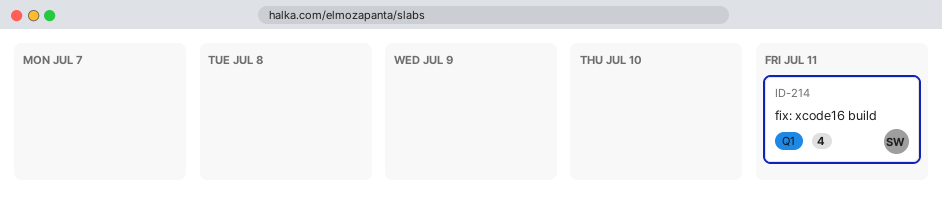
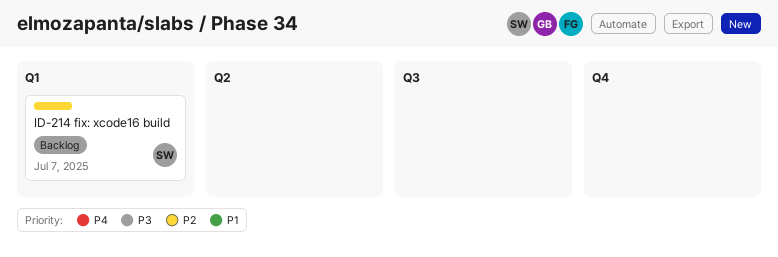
ID-214, day: Jul 11 -> Jul 7

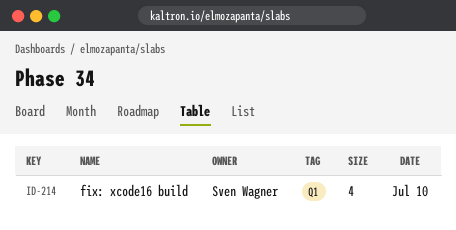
ID-214, day: Jul 7 -> Jul 10

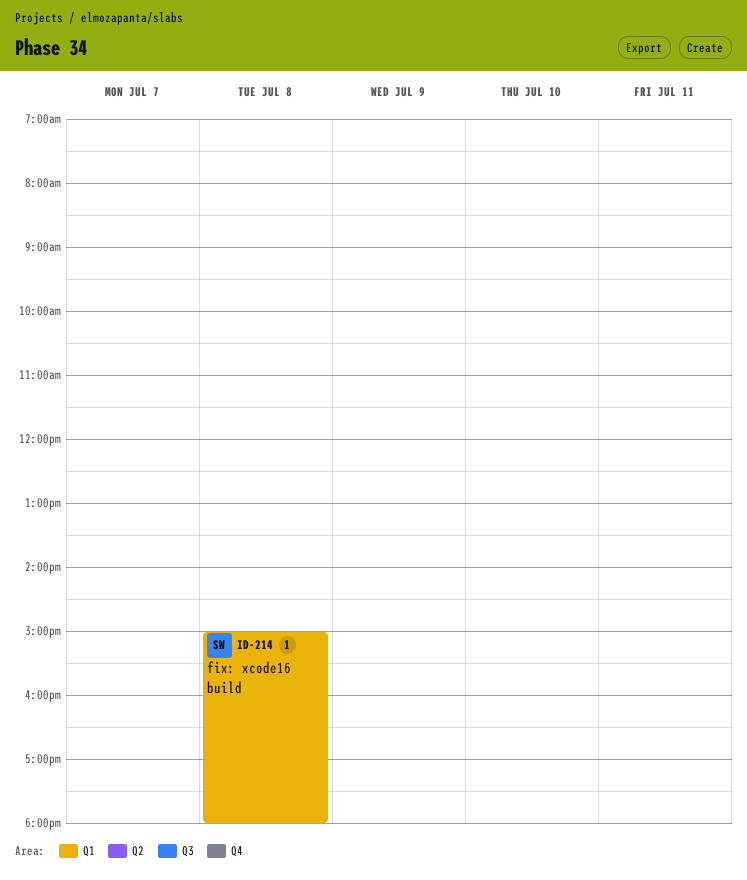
ID-214, estimate: 4 -> 1
ID-214, day: Jul 10 -> Jul 8

